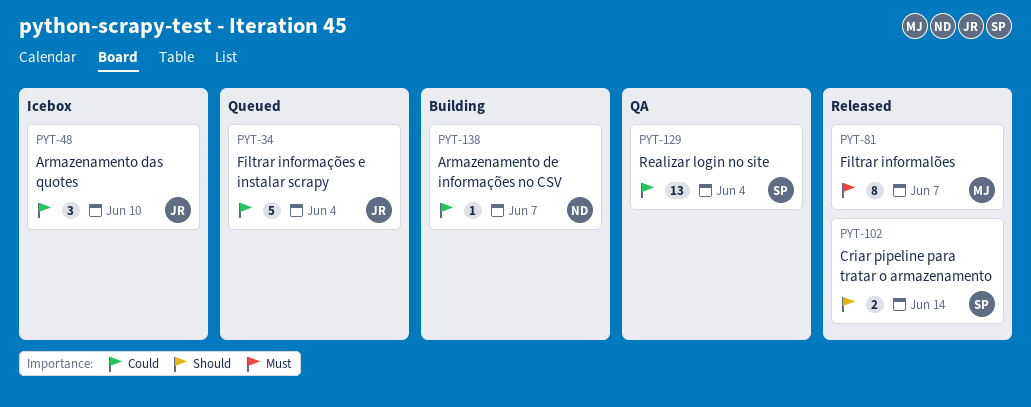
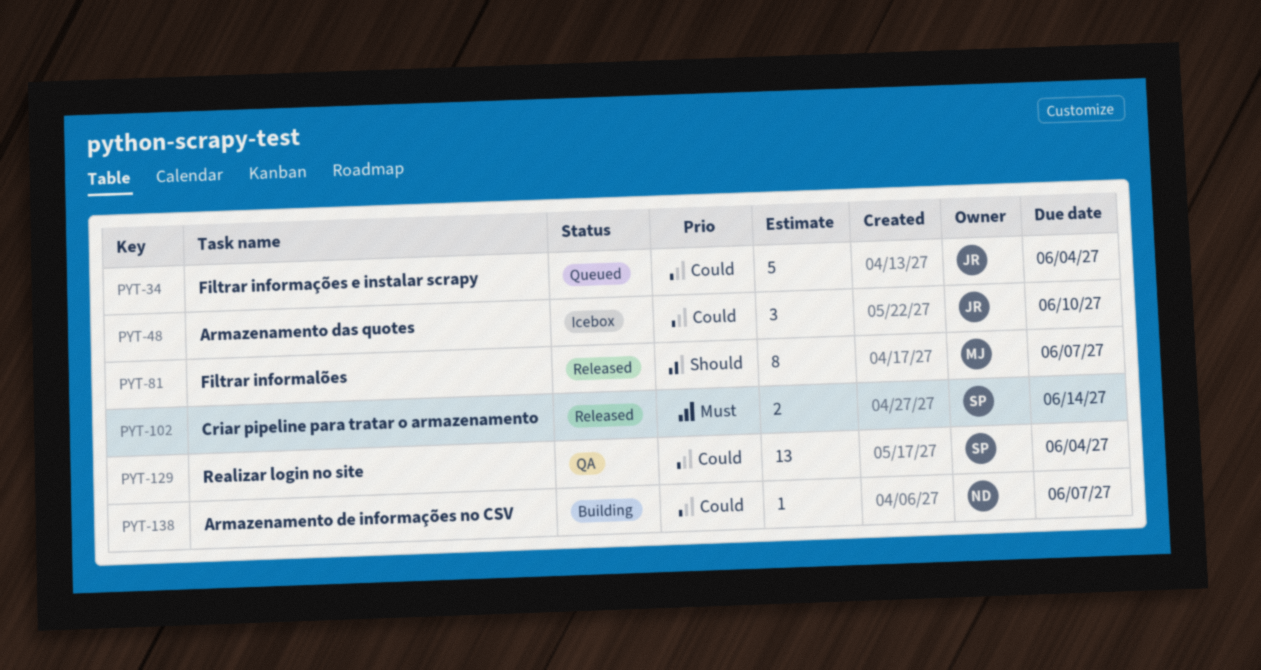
PYT-81, priority: Must -> Should
PYT-102, priority: Should -> Must

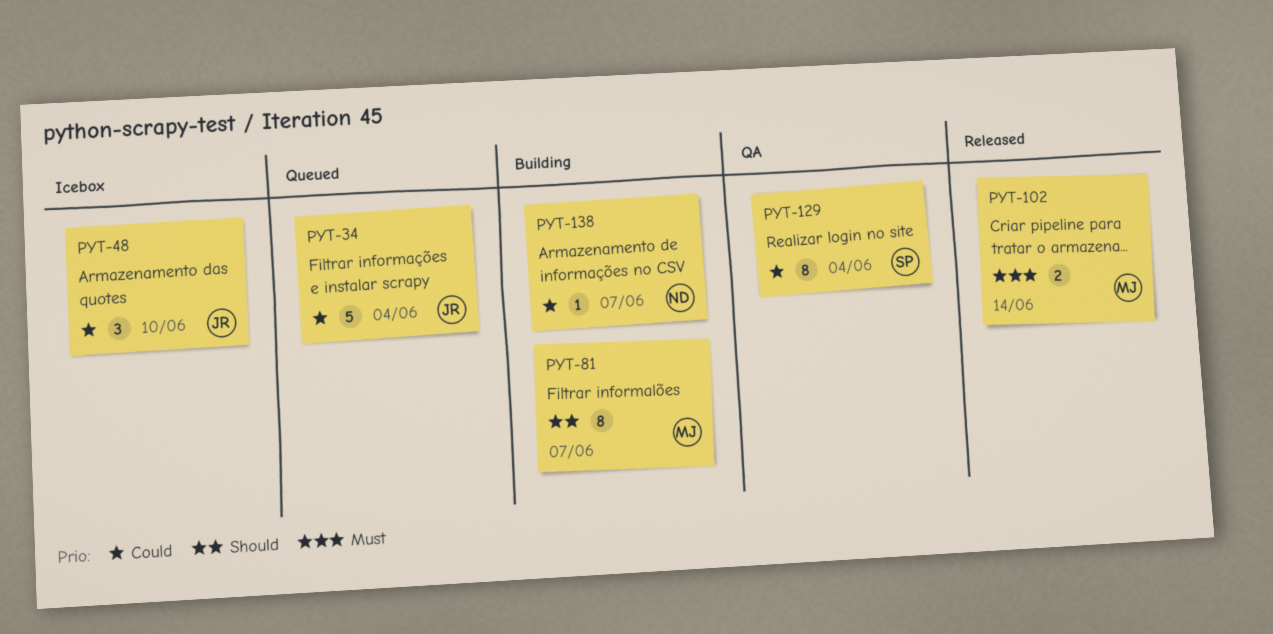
PYT-81, status: Released -> Building
PYT-102, owner: SP -> MJ
PYT-129, estimate: 13 -> 8

